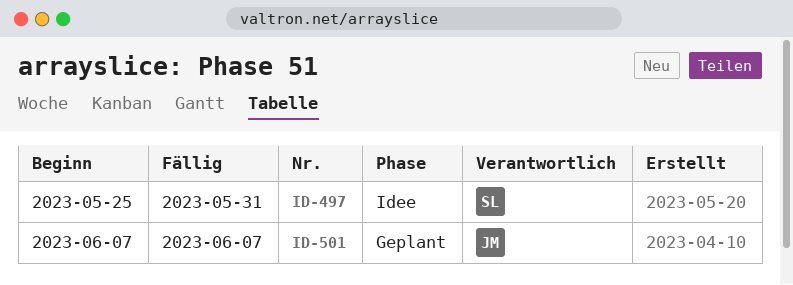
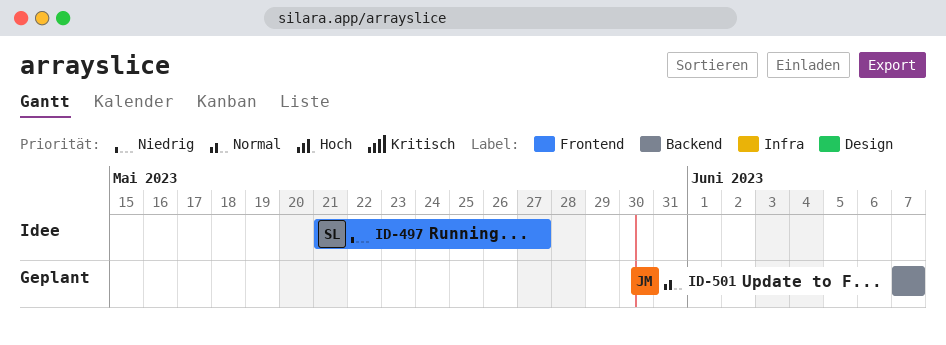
ID-497, start: May 25 -> May 21
ID-497, due: May 31 -> May 27

